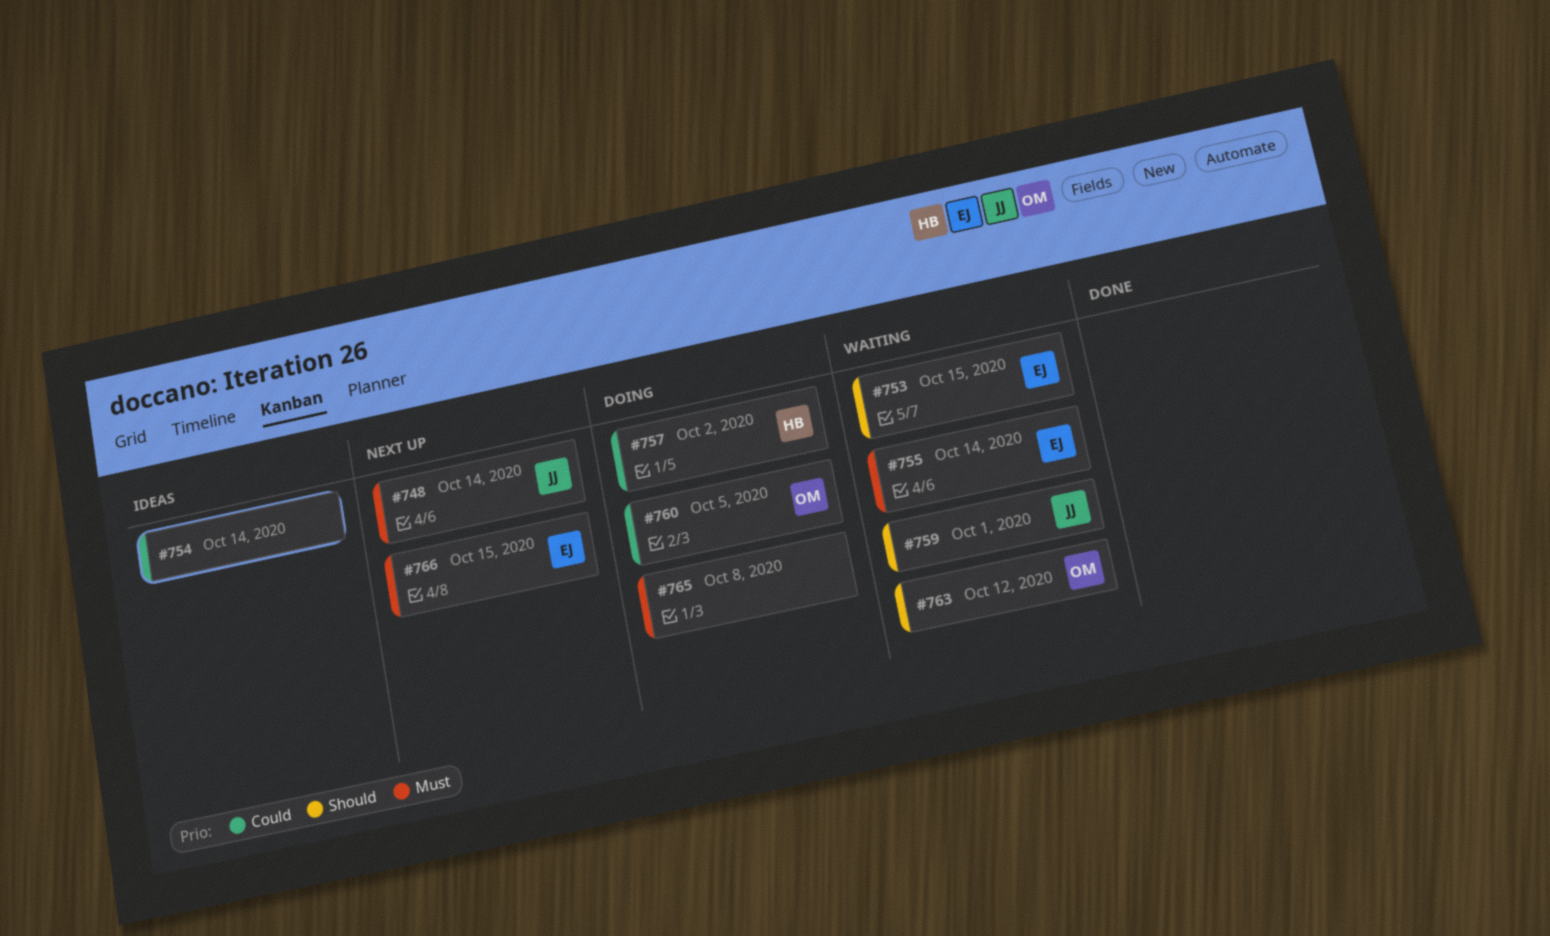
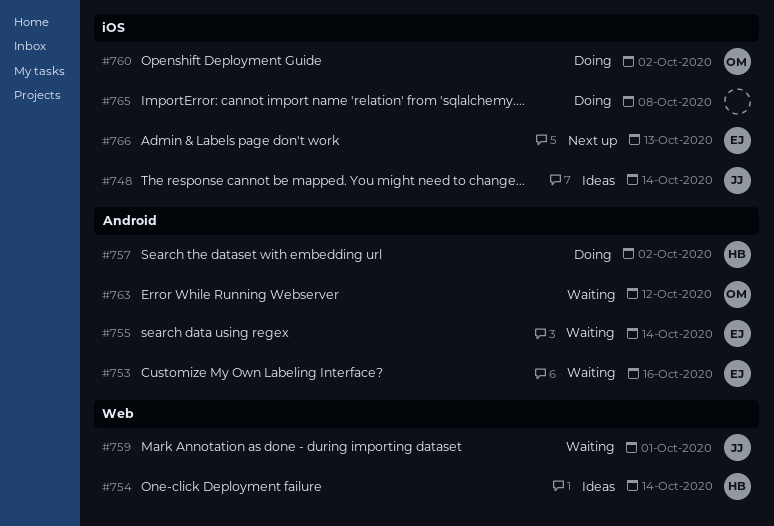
#748, status: Next up -> Ideas
#753, due: Oct 15 -> Oct 16
#754, owner: none -> HB
#760, due: Oct 5 -> Oct 2
#766, due: Oct 15 -> Oct 13

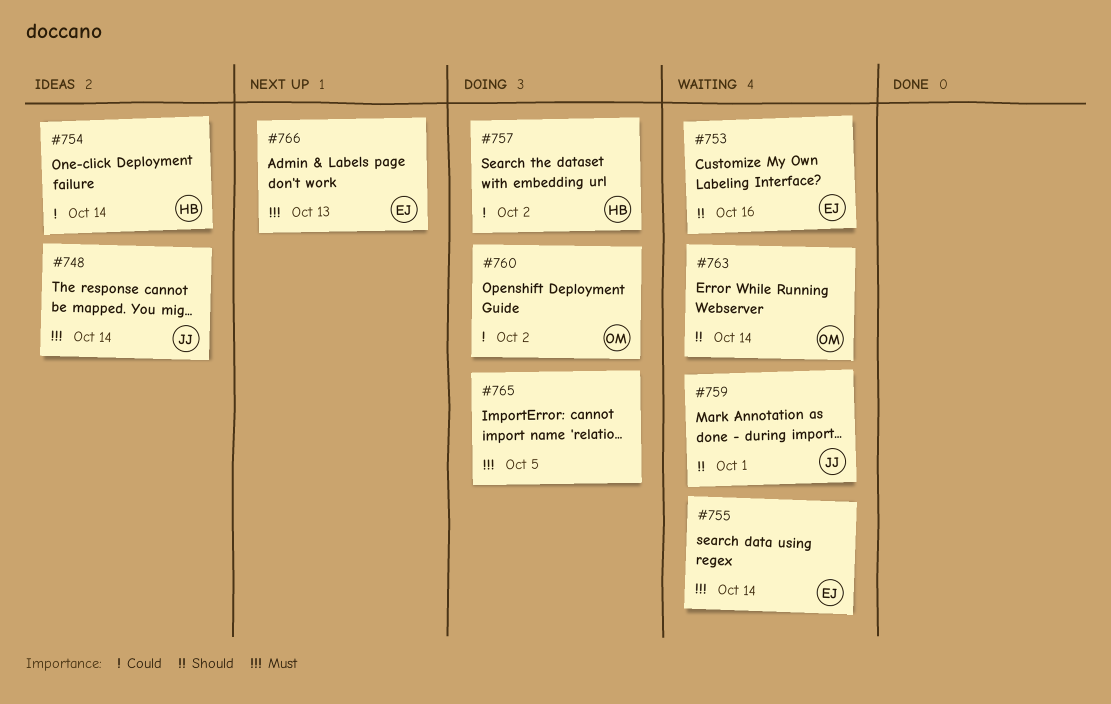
#763, due: Oct 12 -> Oct 14
#765, due: Oct 8 -> Oct 5

